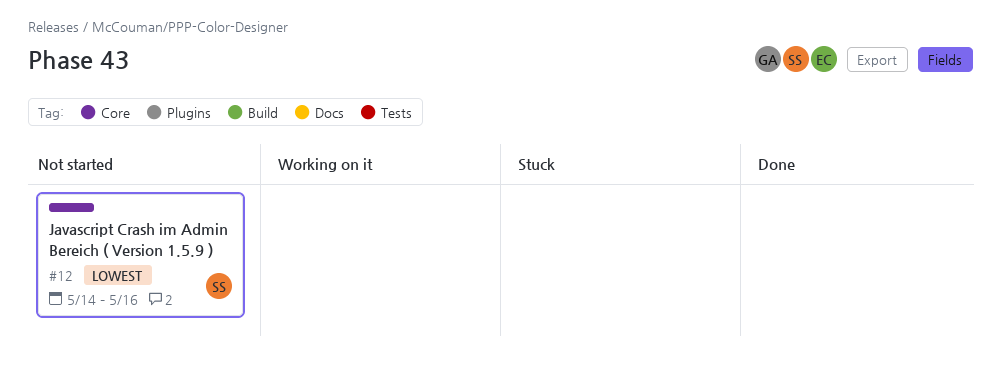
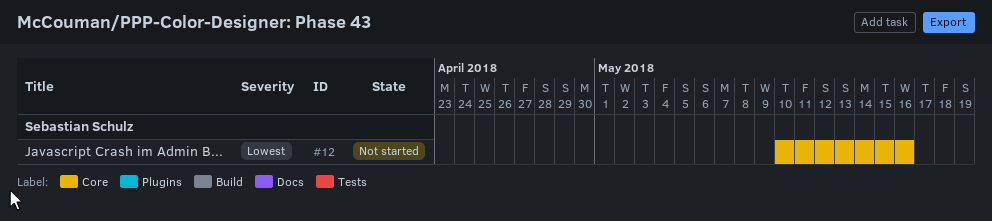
#12, start: May 14 -> May 10

